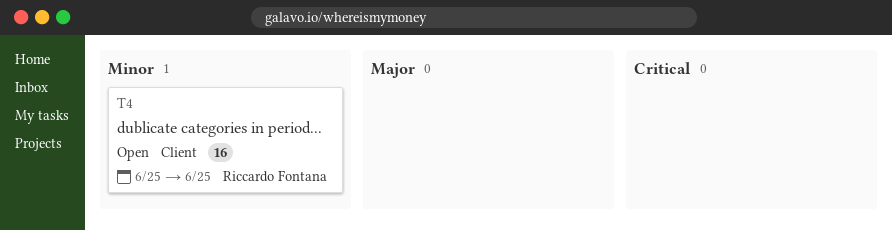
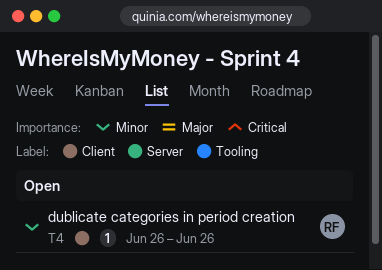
T4, estimate: 16 -> 1
T4, start: Jun 25 -> Jun 26
T4, due: Jun 25 -> Jun 26

